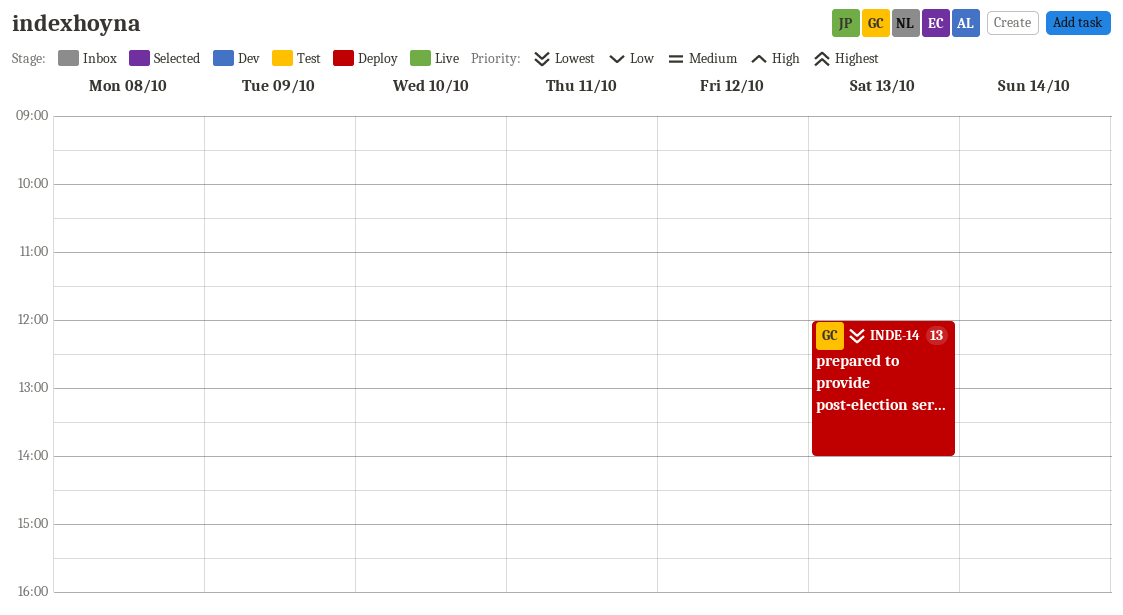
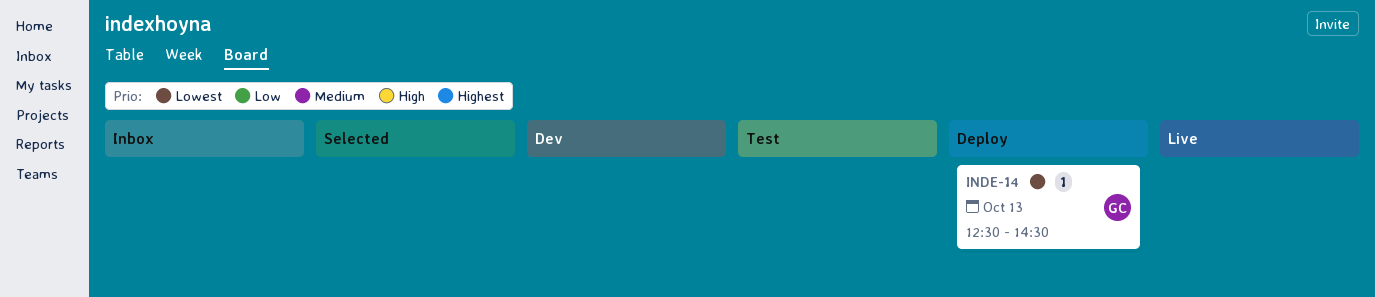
INDE-14, estimate: 13 -> 1
INDE-14, begins: 12:00 -> 12:30
INDE-14, ends: 14:00 -> 14:30

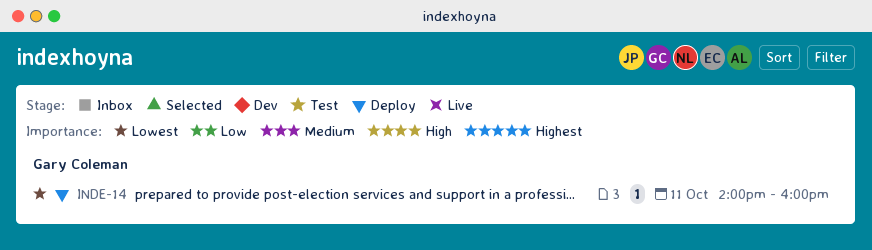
INDE-14, day: Oct 13 -> Oct 11
INDE-14, begins: 12:30 -> 14:00
INDE-14, ends: 14:30 -> 16:00

